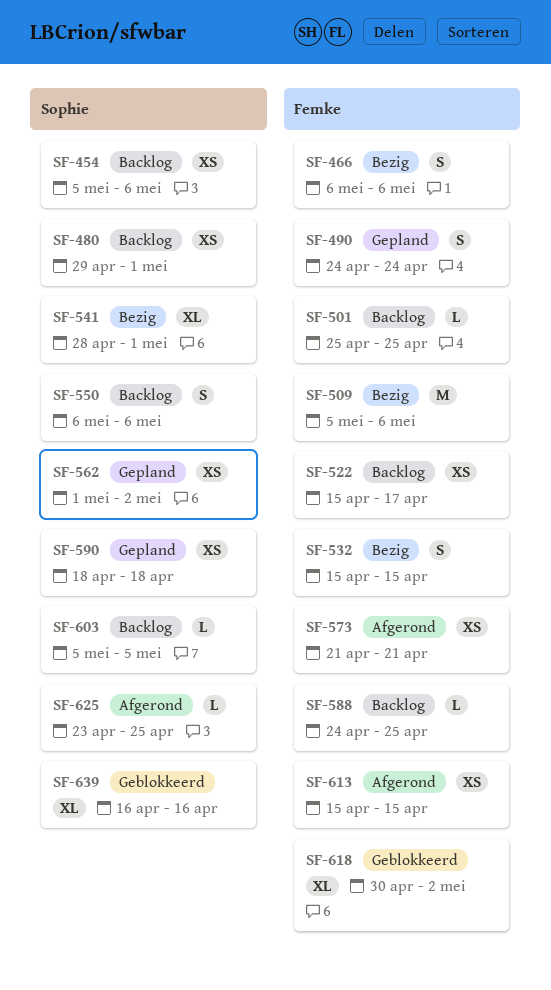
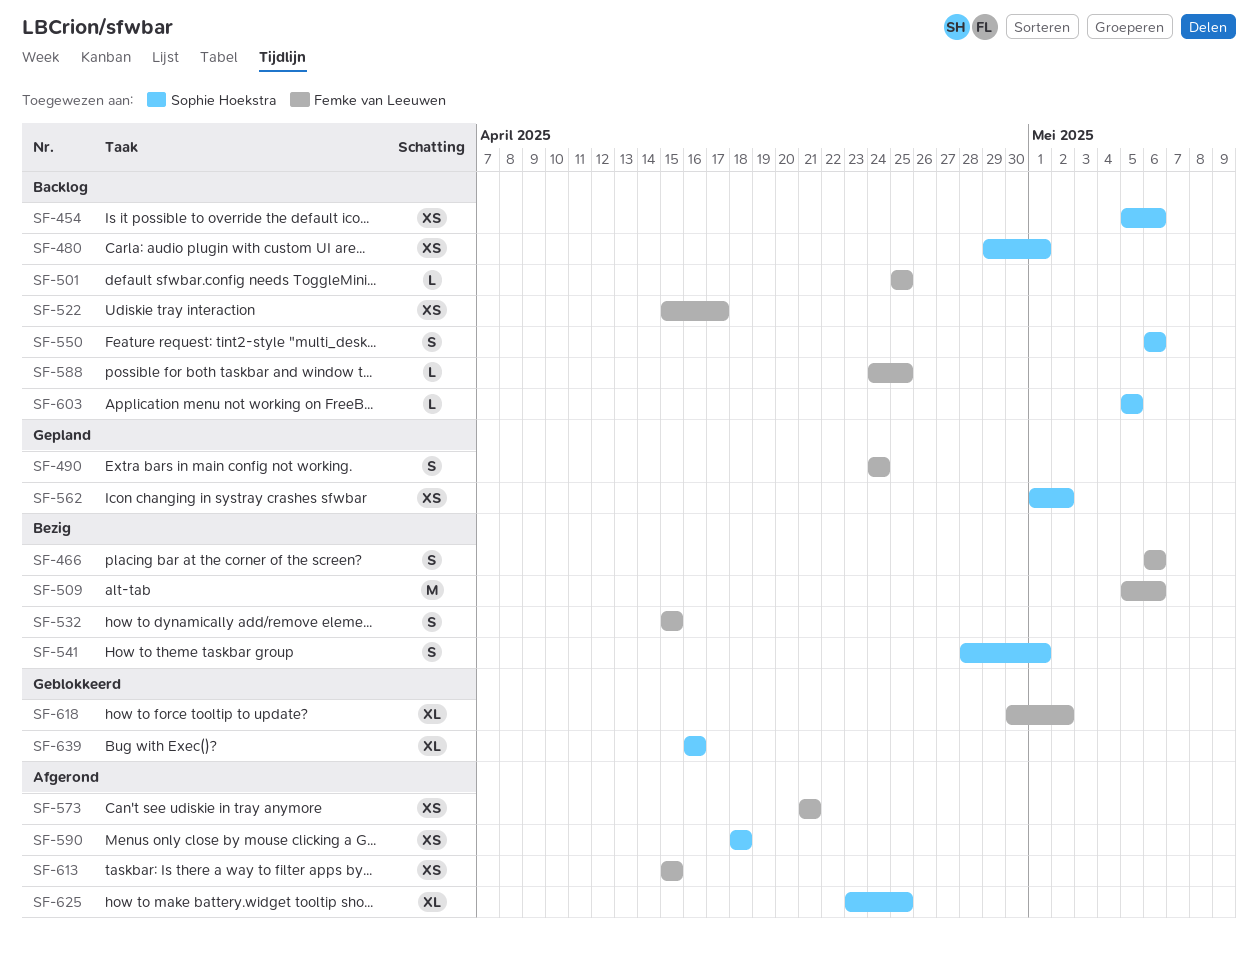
SF-541, estimate: XL -> S
SF-590, status: Gepland -> Afgerond
SF-625, estimate: L -> XL

